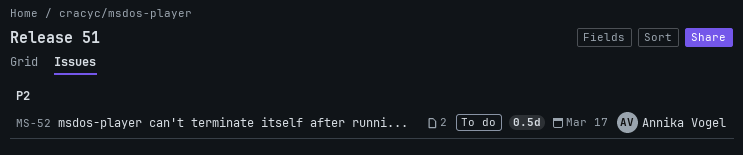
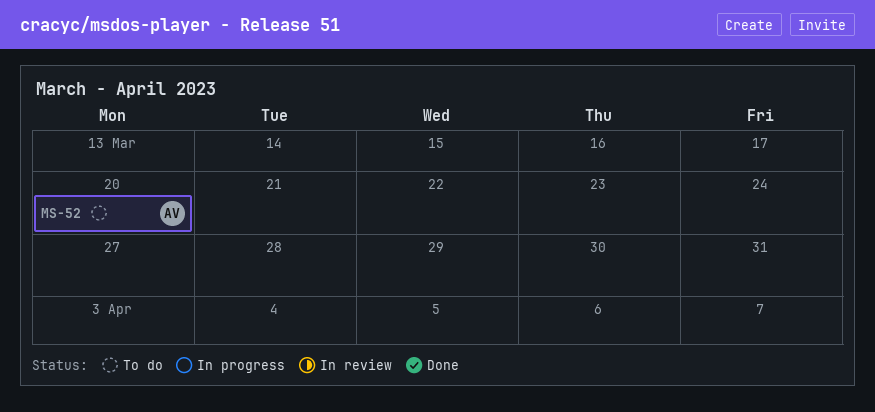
MS-52, due: Mar 17 -> Mar 20

